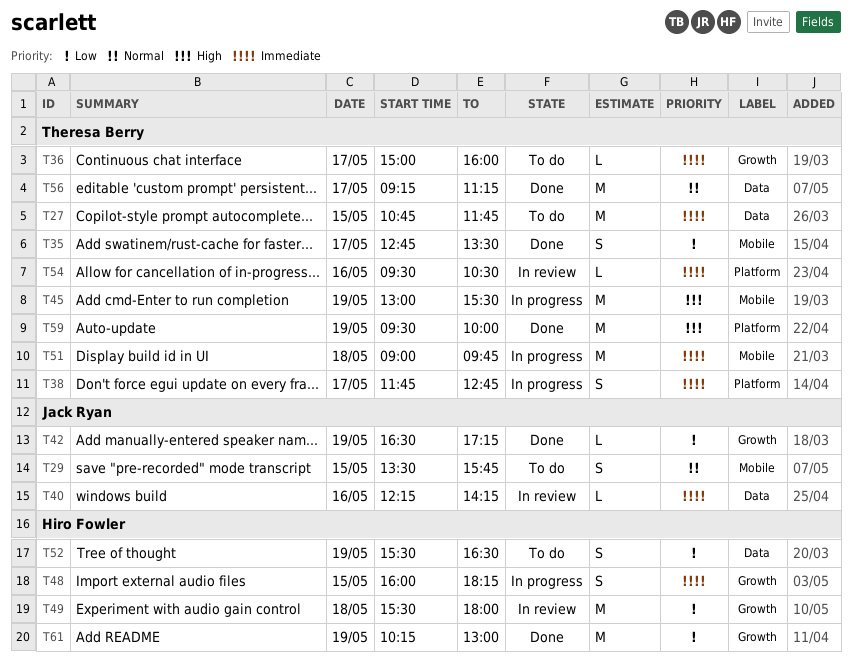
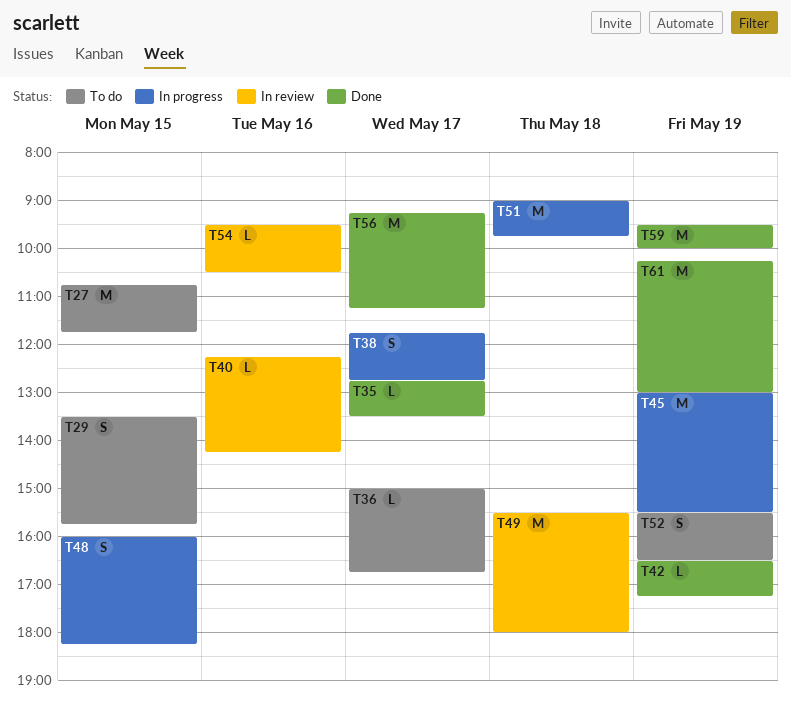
T35, estimate: S -> L
T36, ends: 16:00 -> 16:45

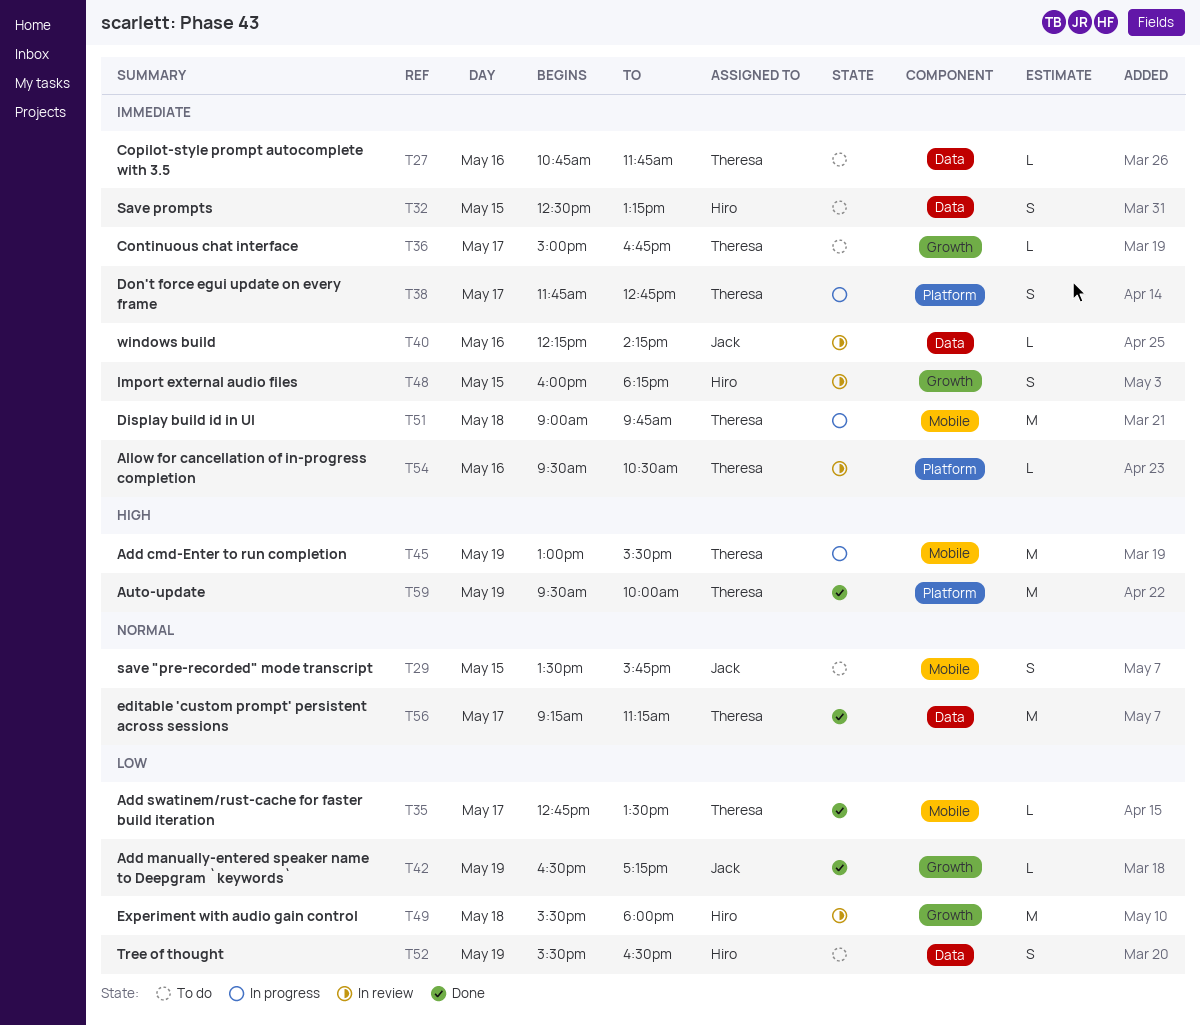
T27, estimate: M -> L
T27, day: May 15 -> May 16
T32: none -> present
T48, status: In progress -> In review
T61: present -> none

